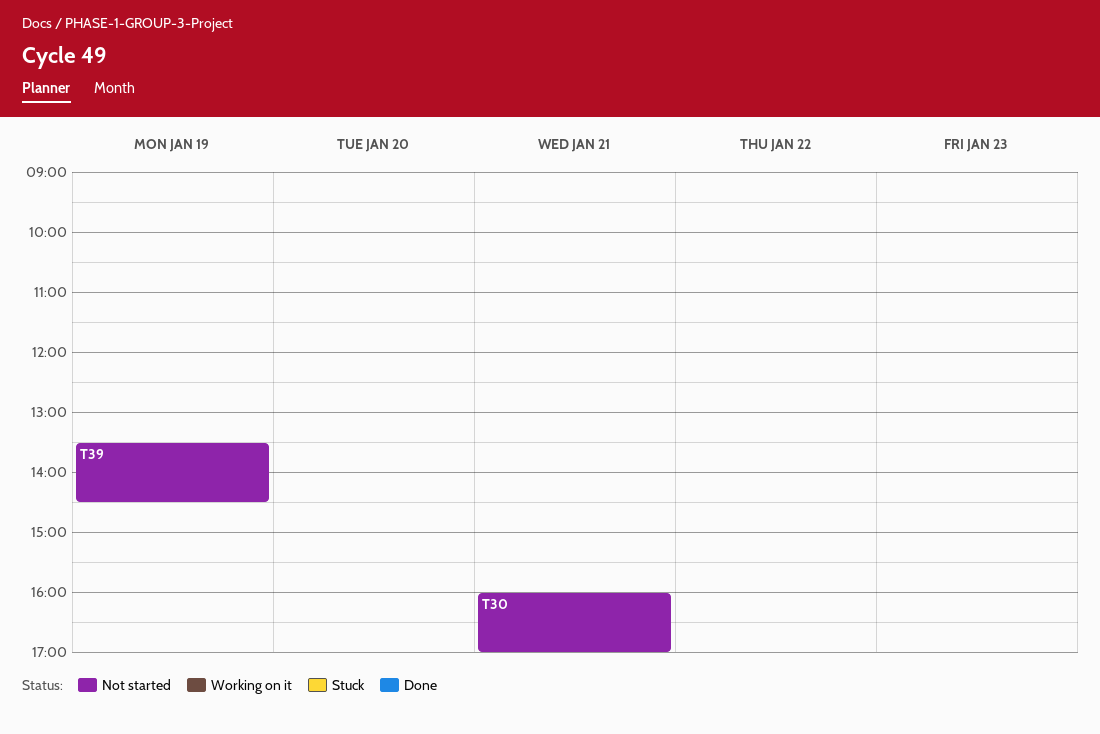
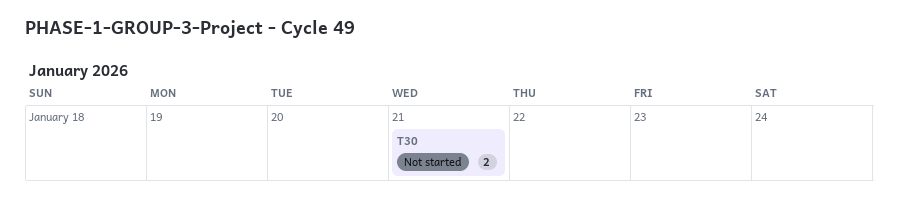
T39: present -> none

